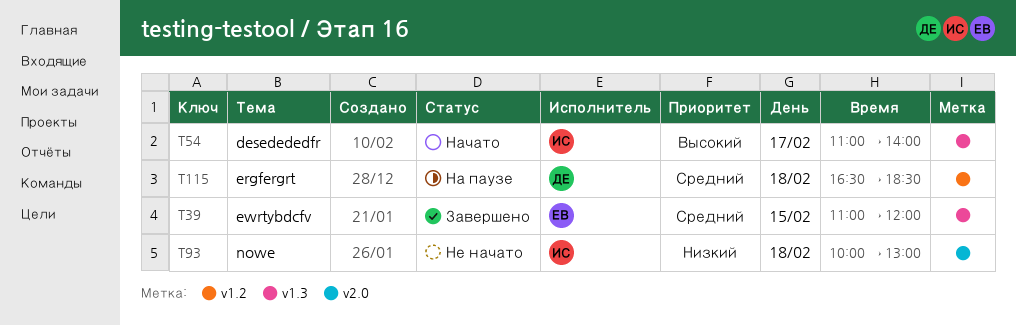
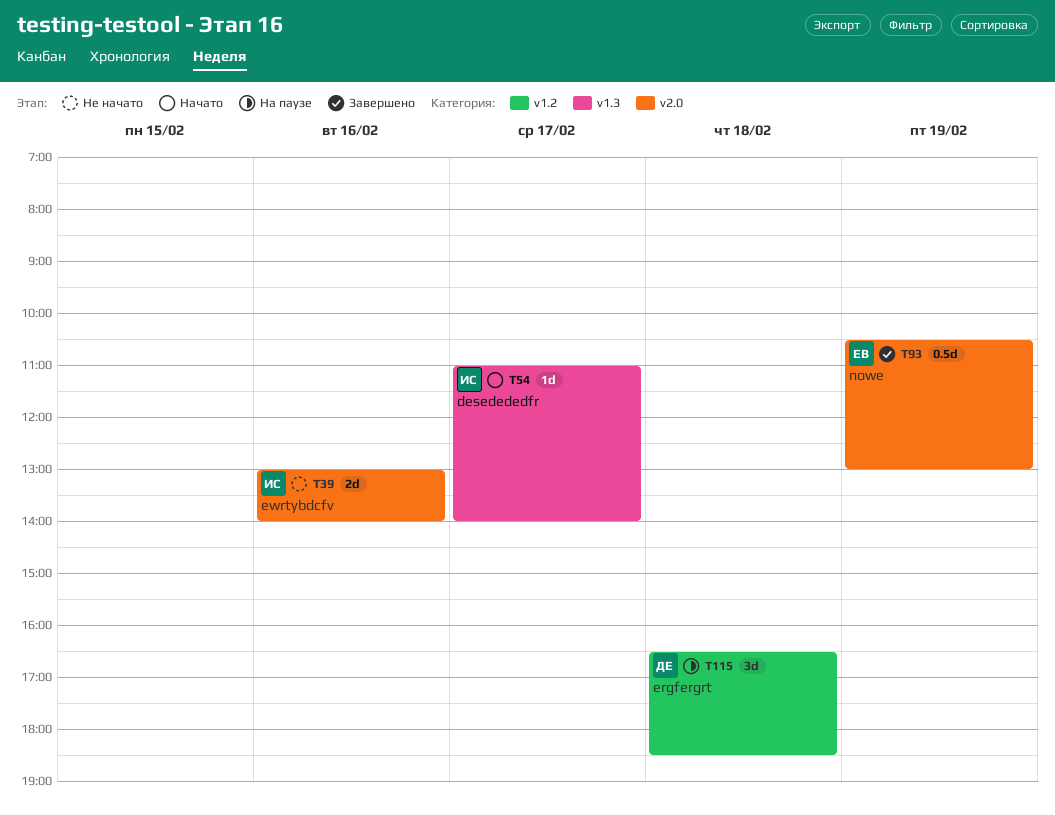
T39, status: Завершено -> Не начато
T39, owner: ЕВ -> ИС
T39, label: v1.3 -> v2.0
T39, day: Feb 15 -> Feb 16
T39, begins: 11:00 -> 13:00
T39, ends: 12:00 -> 14:00
T93, status: Не начато -> Завершено
T93, owner: ИС -> ЕВ
T93, day: Feb 18 -> Feb 19
T93, begins: 10:00 -> 10:30

